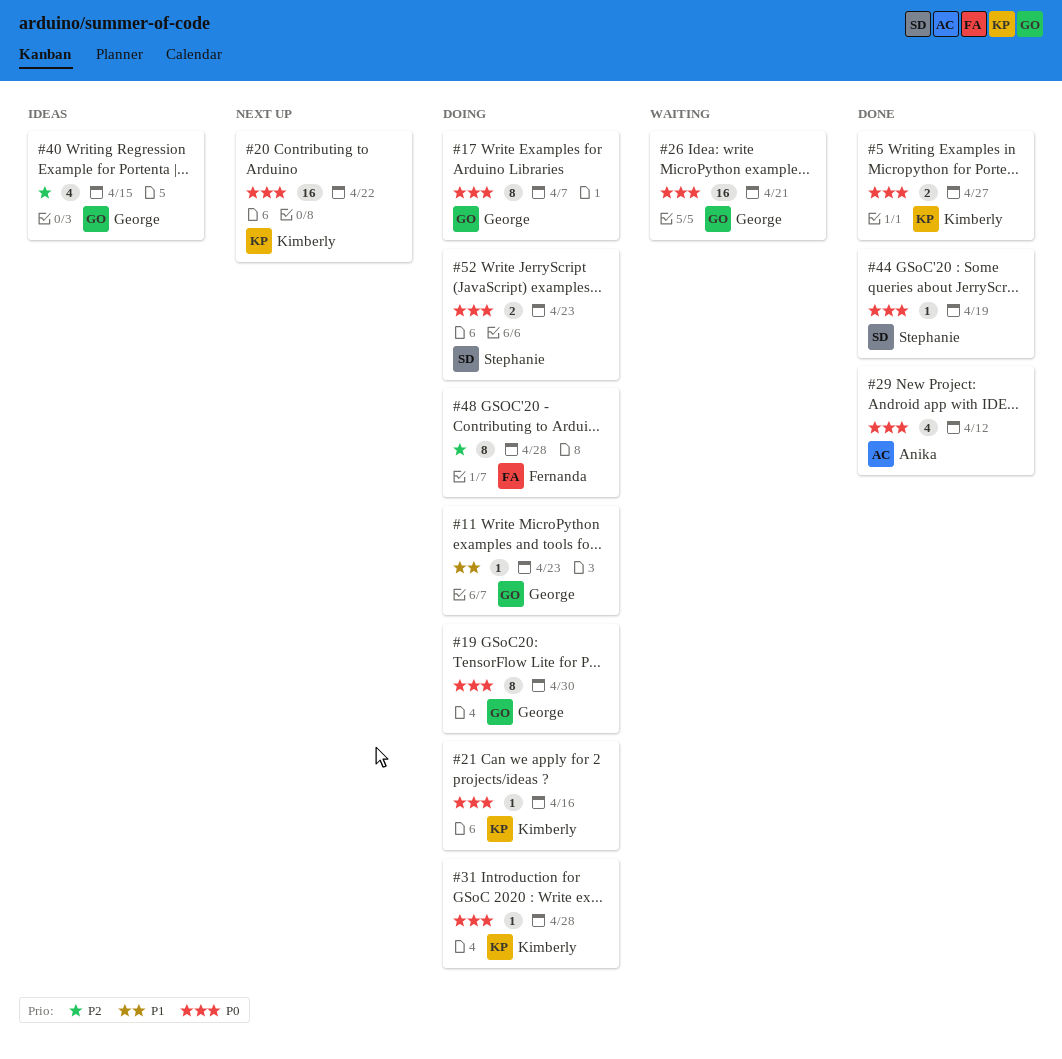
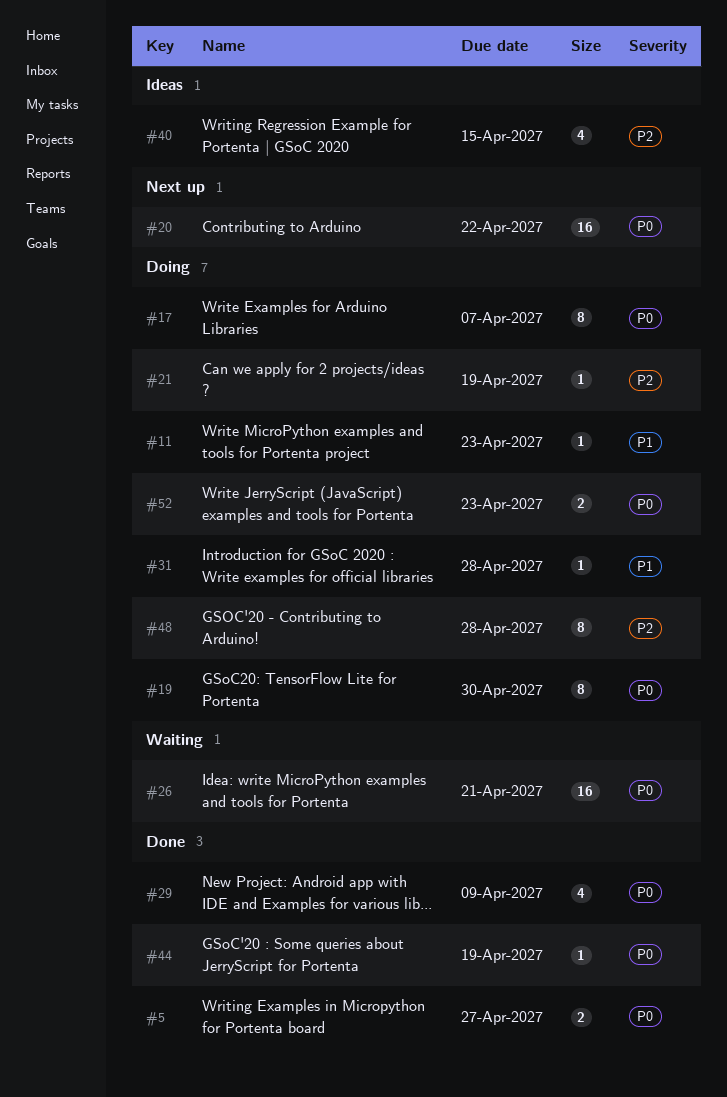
#21, priority: P0 -> P2
#21, due: Apr 16 -> Apr 19
#29, due: Apr 12 -> Apr 9
#31, priority: P0 -> P1

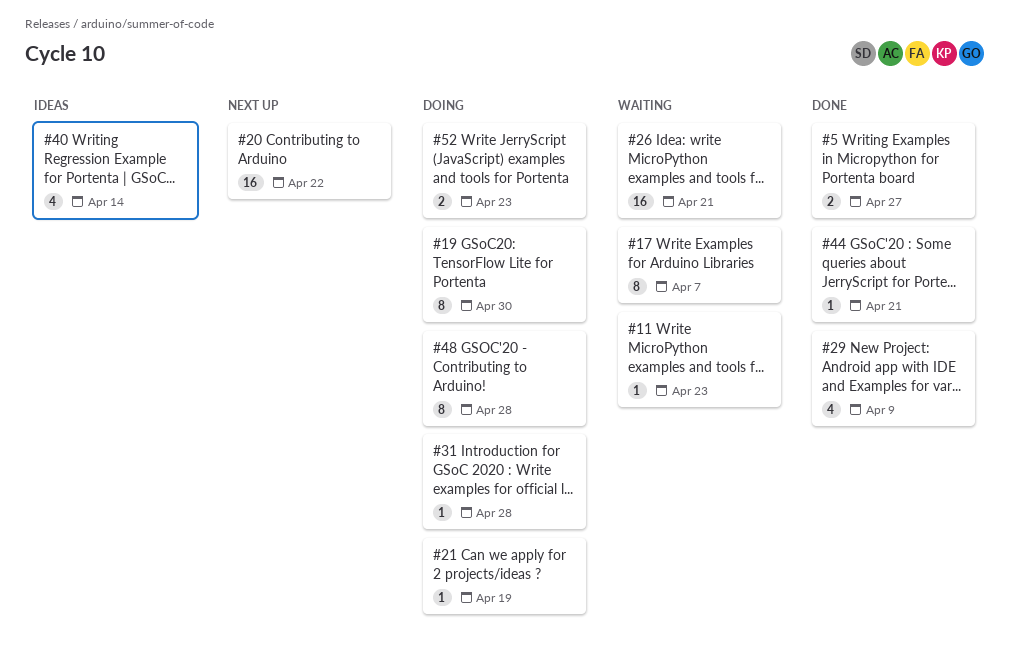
#11, status: Doing -> Waiting
#17, status: Doing -> Waiting
#40, due: Apr 15 -> Apr 14
#44, due: Apr 19 -> Apr 21

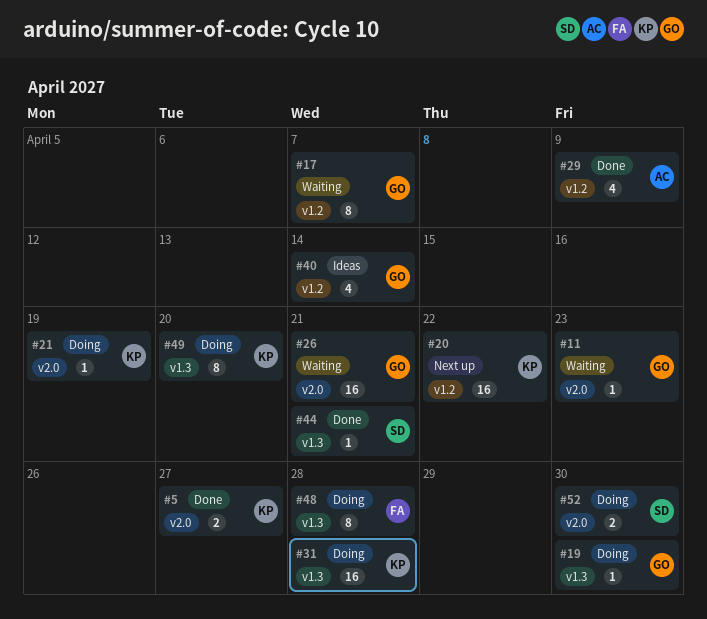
#19, estimate: 8 -> 1
#31, estimate: 1 -> 16
#49: none -> present
#52, due: Apr 23 -> Apr 30

